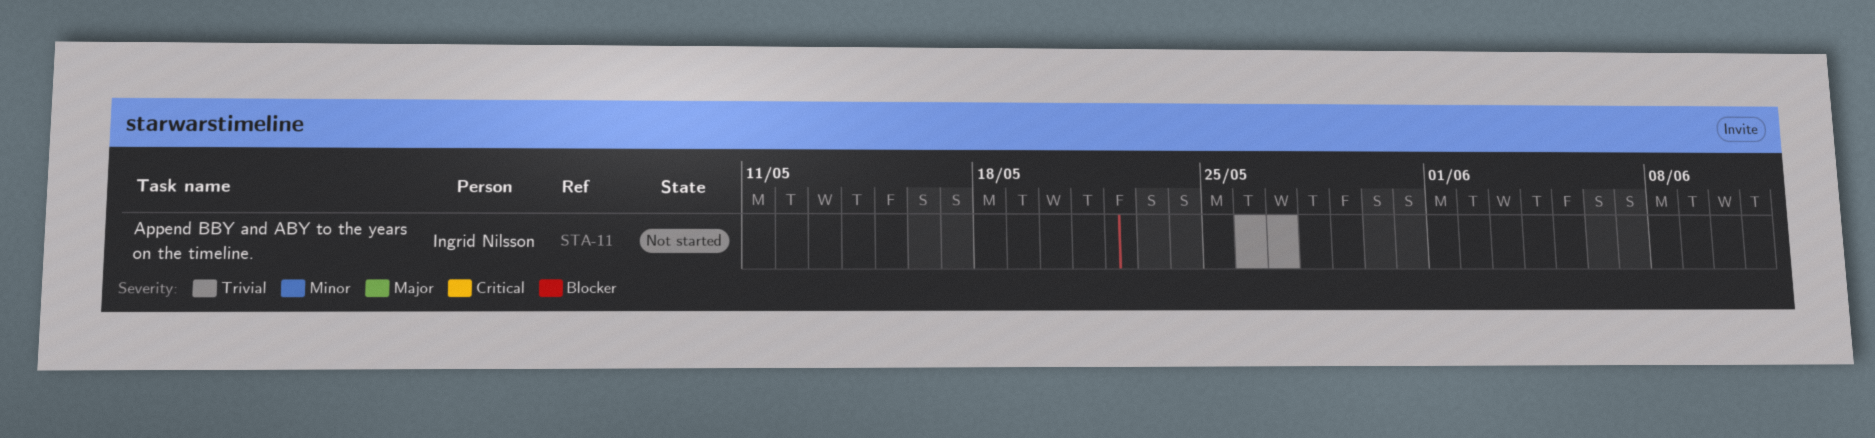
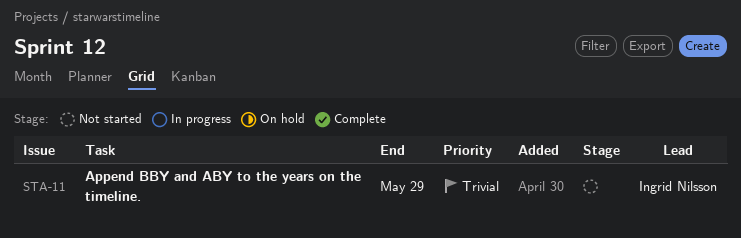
STA-11, due: May 27 -> May 29

